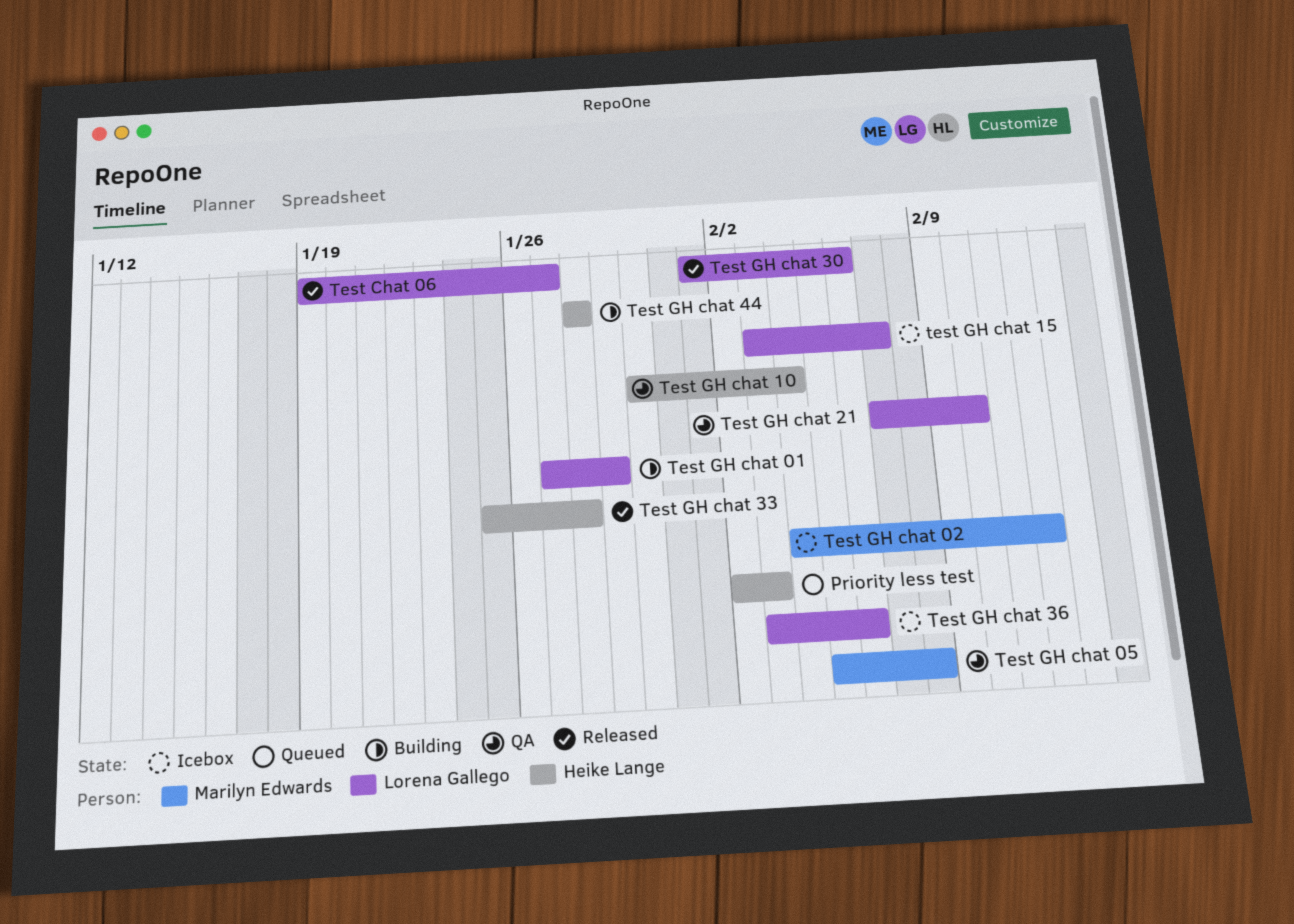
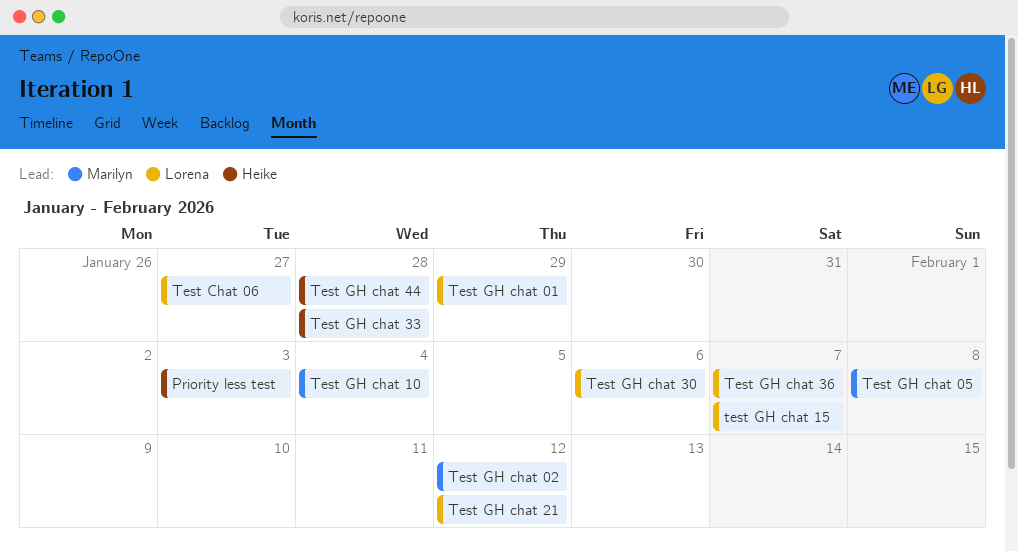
Test GH chat 10, owner: Heike Lange -> Marilyn Edwards
Test GH chat 21, due: Feb 10 -> Feb 12
Test GH chat 36, due: Feb 6 -> Feb 7

